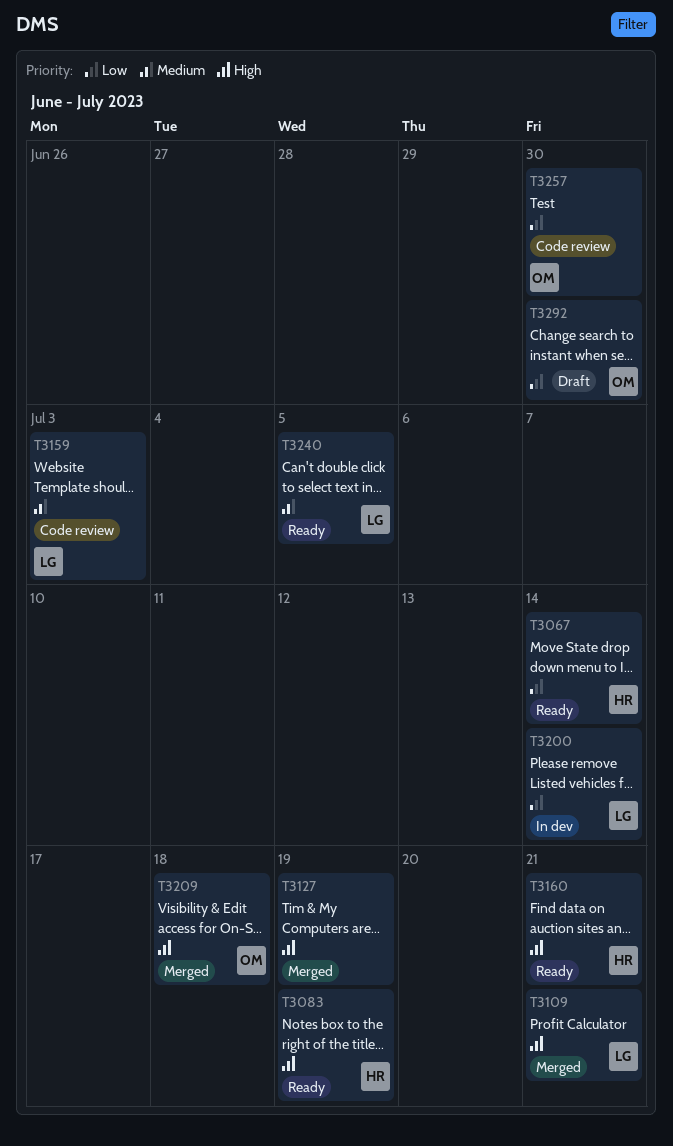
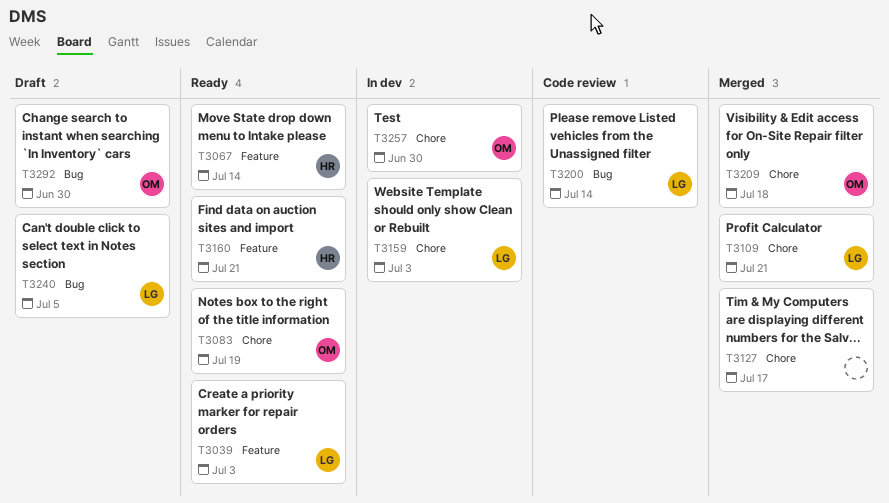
T3039: none -> present
T3083, owner: HR -> OM
T3127, due: Jul 19 -> Jul 17
T3159, status: Code review -> In dev
T3200, status: In dev -> Code review
T3240, status: Ready -> Draft
T3257, status: Code review -> In dev

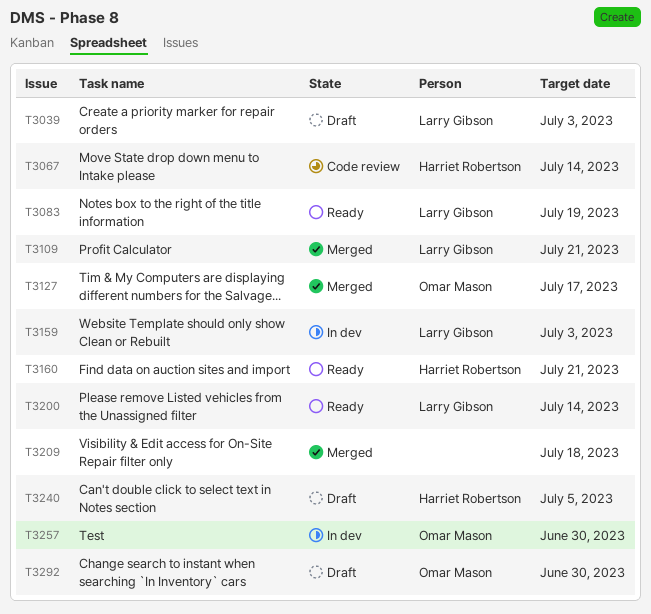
T3039, status: Ready -> Draft
T3067, status: Ready -> Code review
T3083, owner: Omar Mason -> Larry Gibson
T3127, owner: none -> Omar Mason
T3200, status: Code review -> Ready
T3209, owner: Omar Mason -> none
T3240, owner: Larry Gibson -> Harriet Robertson

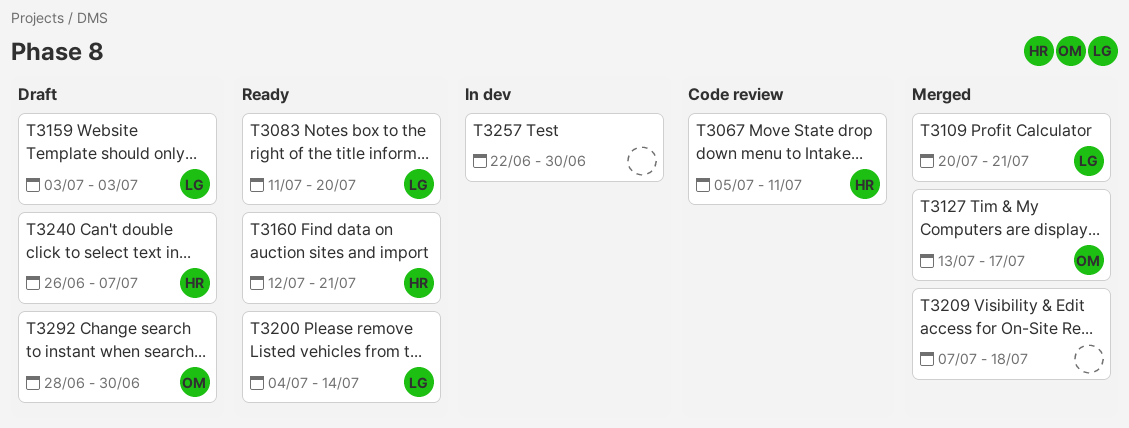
T3039: present -> none
T3067, due: Jul 14 -> Jul 11
T3083, due: Jul 19 -> Jul 20
T3159, status: In dev -> Draft
T3240, due: Jul 5 -> Jul 7
T3257, owner: Omar Mason -> none

